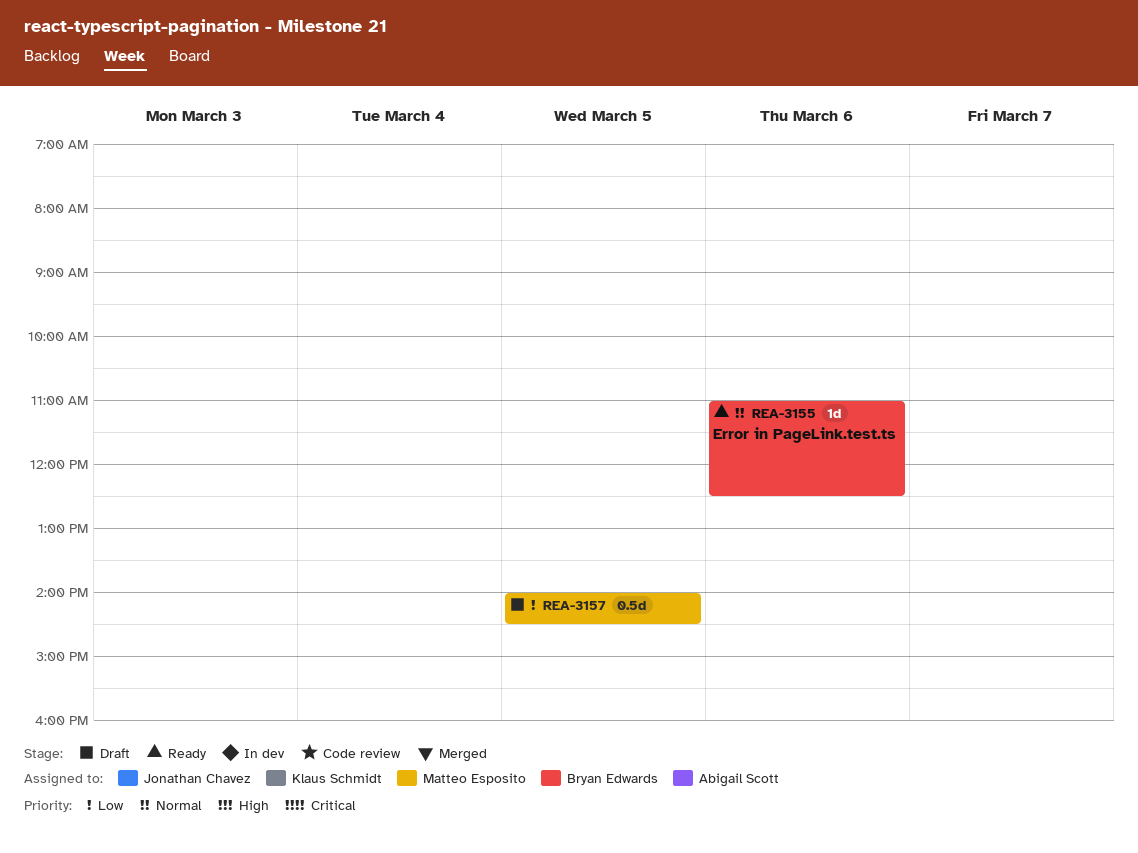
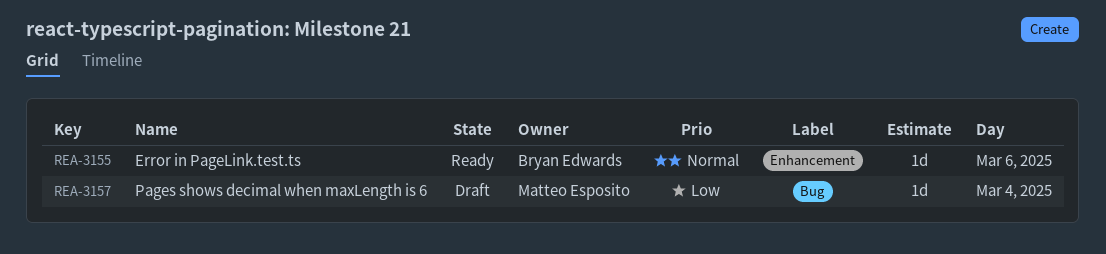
REA-3157, estimate: 0.5d -> 1d
REA-3157, day: Mar 5 -> Mar 4

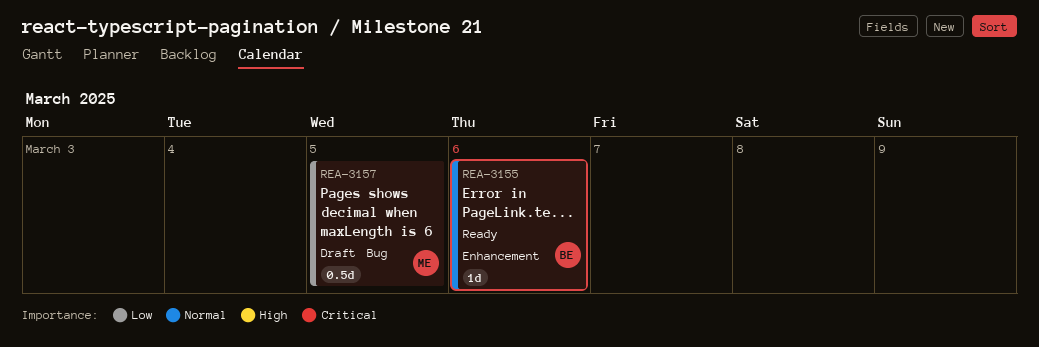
REA-3157, estimate: 1d -> 0.5d
REA-3157, day: Mar 4 -> Mar 5

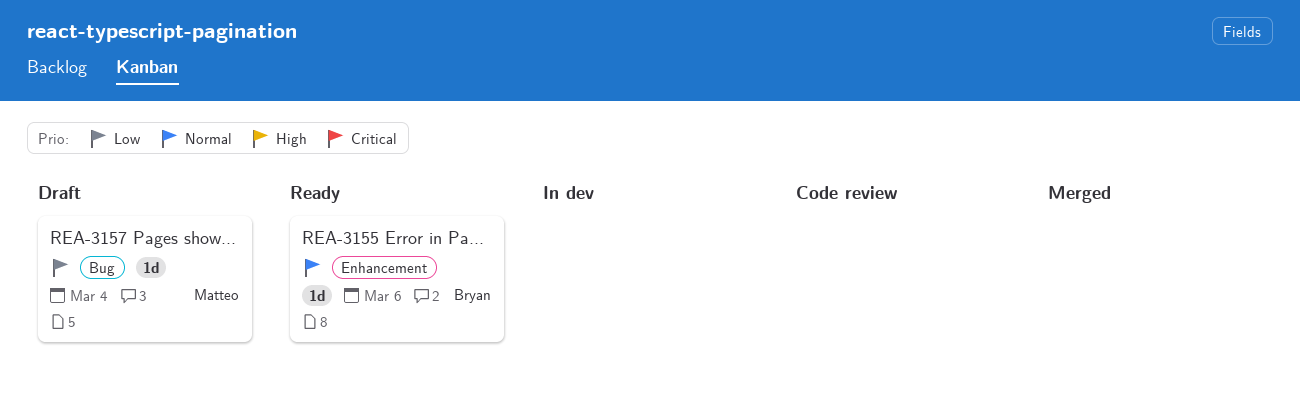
REA-3157, estimate: 0.5d -> 1d
REA-3157, day: Mar 5 -> Mar 4

